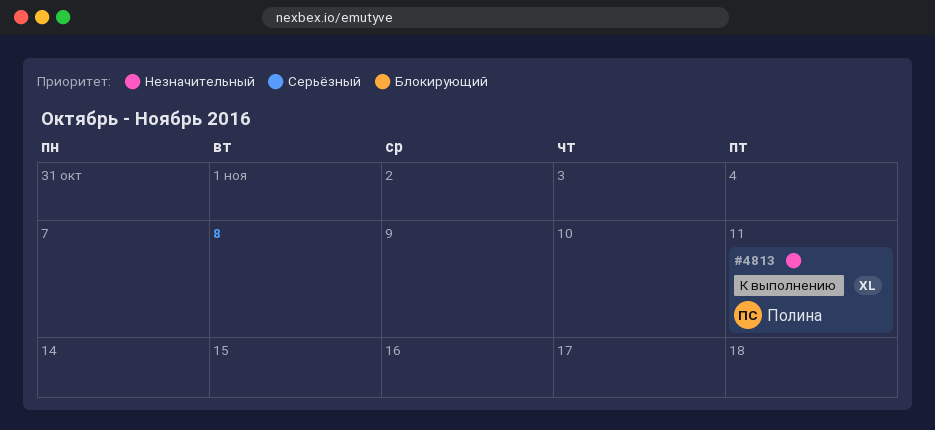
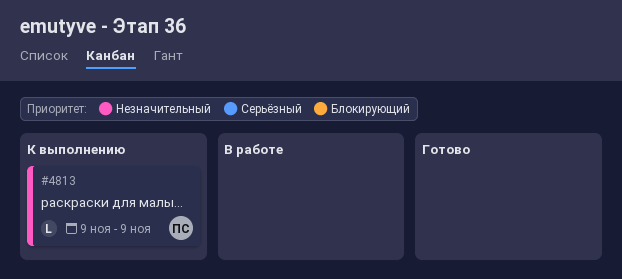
#4813, estimate: XL -> L
#4813, due: Nov 11 -> Nov 9

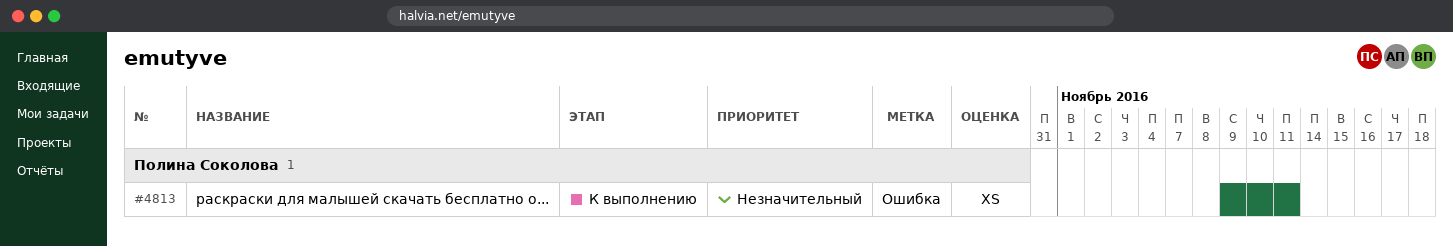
#4813, estimate: L -> XS
#4813, due: Nov 9 -> Nov 11

